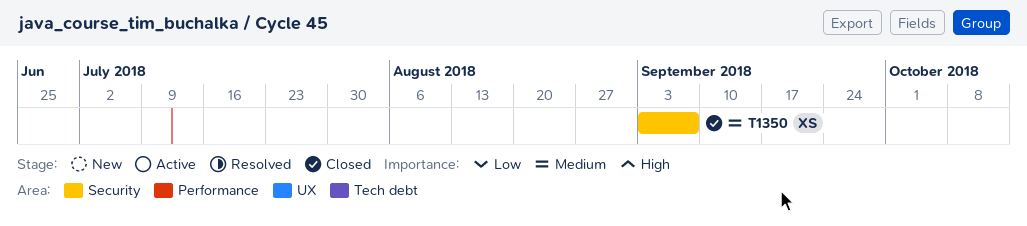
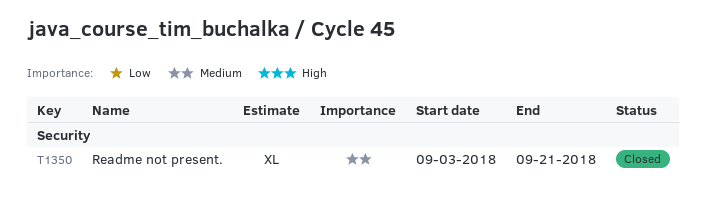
T1350, estimate: XS -> XL
T1350, due: Sep 7 -> Sep 21

